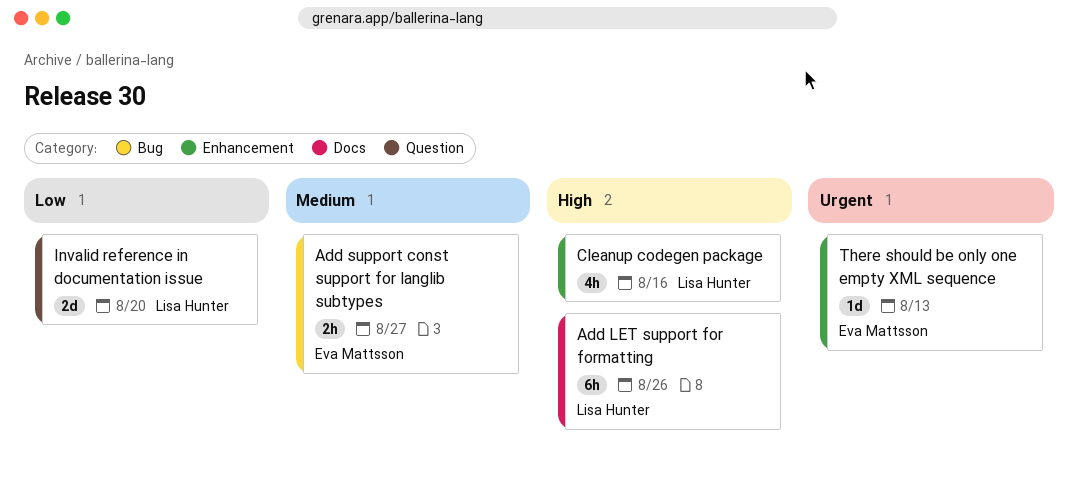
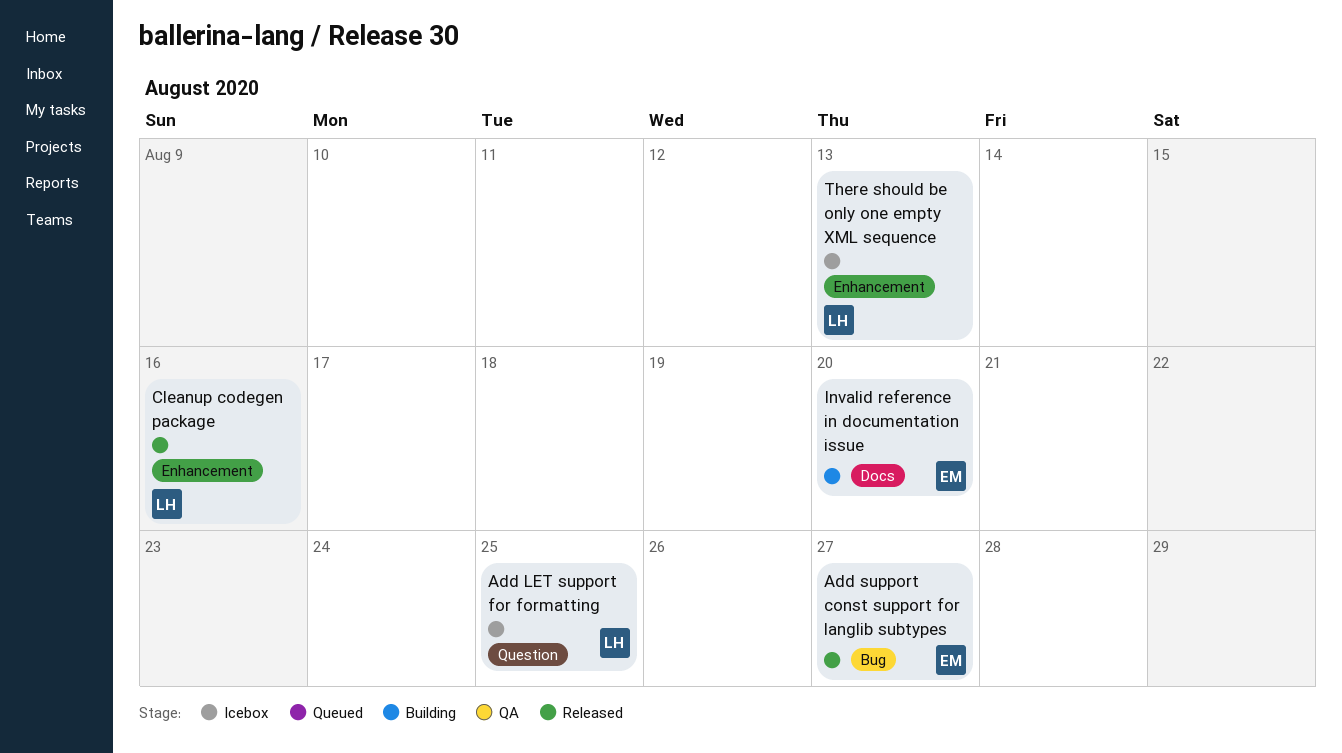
Add LET support for formatting, label: Docs -> Question
Add LET support for formatting, due: Aug 26 -> Aug 25
Invalid reference in documentation issue, owner: Lisa Hunter -> Eva Mattsson
Invalid reference in documentation issue, label: Question -> Docs
There should be only one empty XML sequence, owner: Eva Mattsson -> Lisa Hunter

